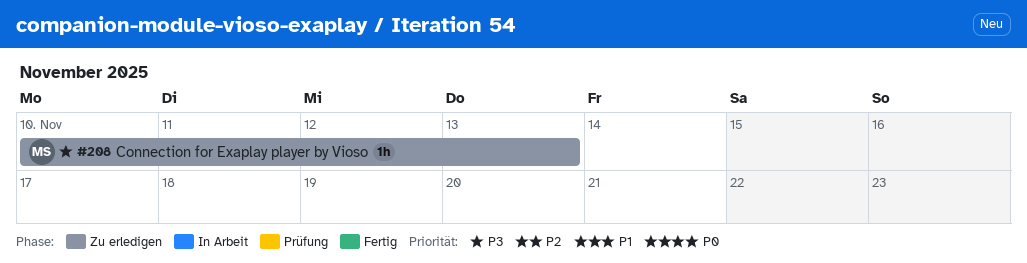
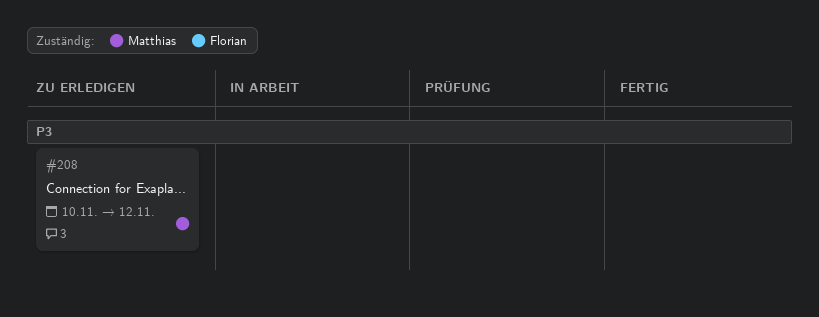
#208, due: Nov 13 -> Nov 12

